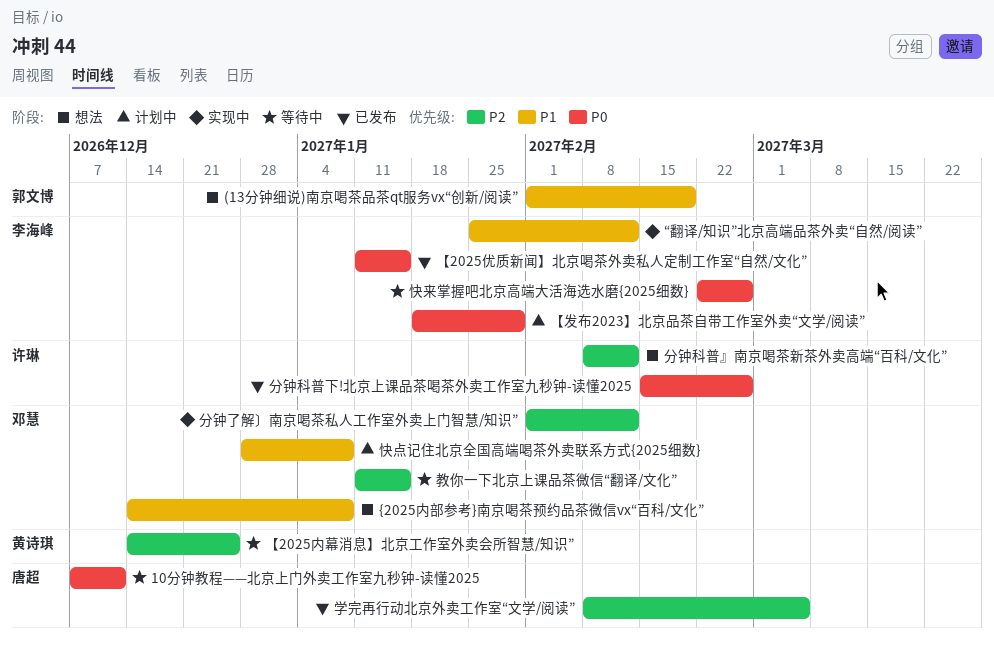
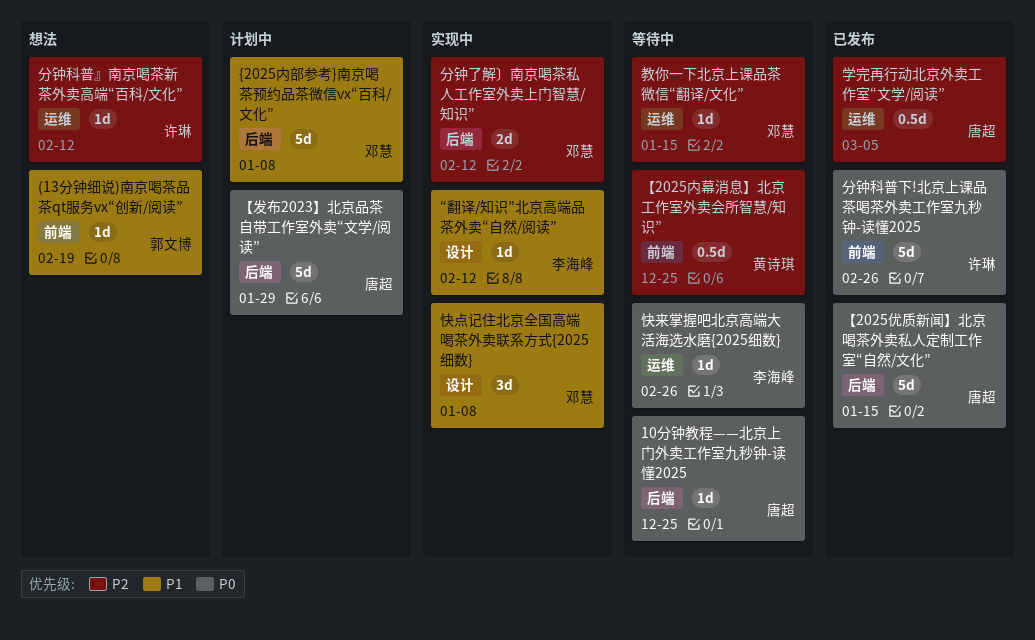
10分钟教程——北京上门外卖工作室九秒钟-读懂2025, due: Dec 11 -> Dec 25
{2025内部参考}南京喝茶预约品茶微信vx“百科/文化”, status: 想法 -> 计划中
【2025优质新闻】北京喝茶外卖私人定制工作室“自然/文化”, owner: 李海峰 -> 唐超
【发布2023】北京品茶自带工作室外卖“文学/阅读”, owner: 李海峰 -> 唐超
快点记住北京全国高端喝茶外卖联系方式{2025细数}, status: 计划中 -> 实现中

